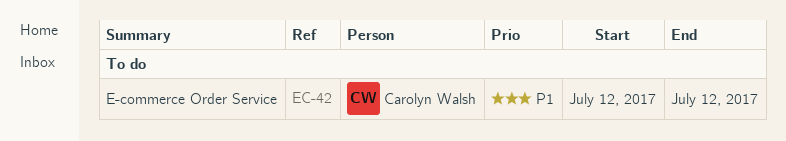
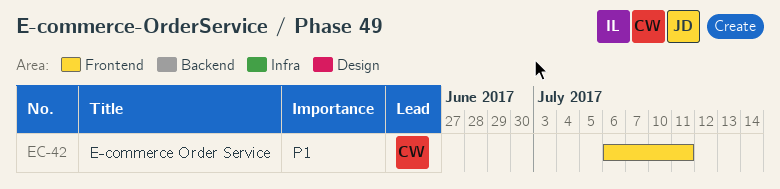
EC-42, start: Jul 12 -> Jul 6
EC-42, due: Jul 12 -> Jul 11

